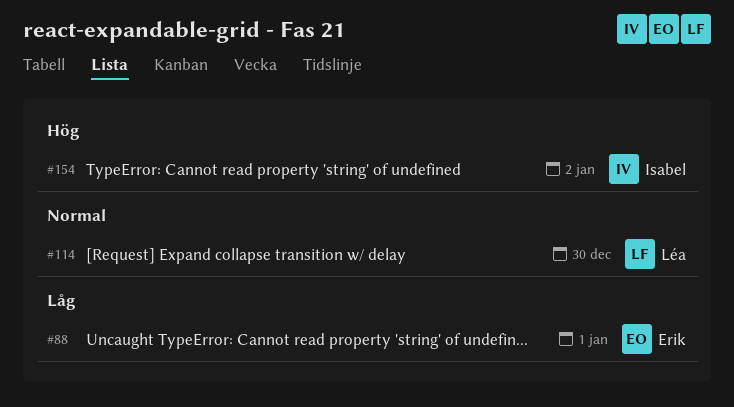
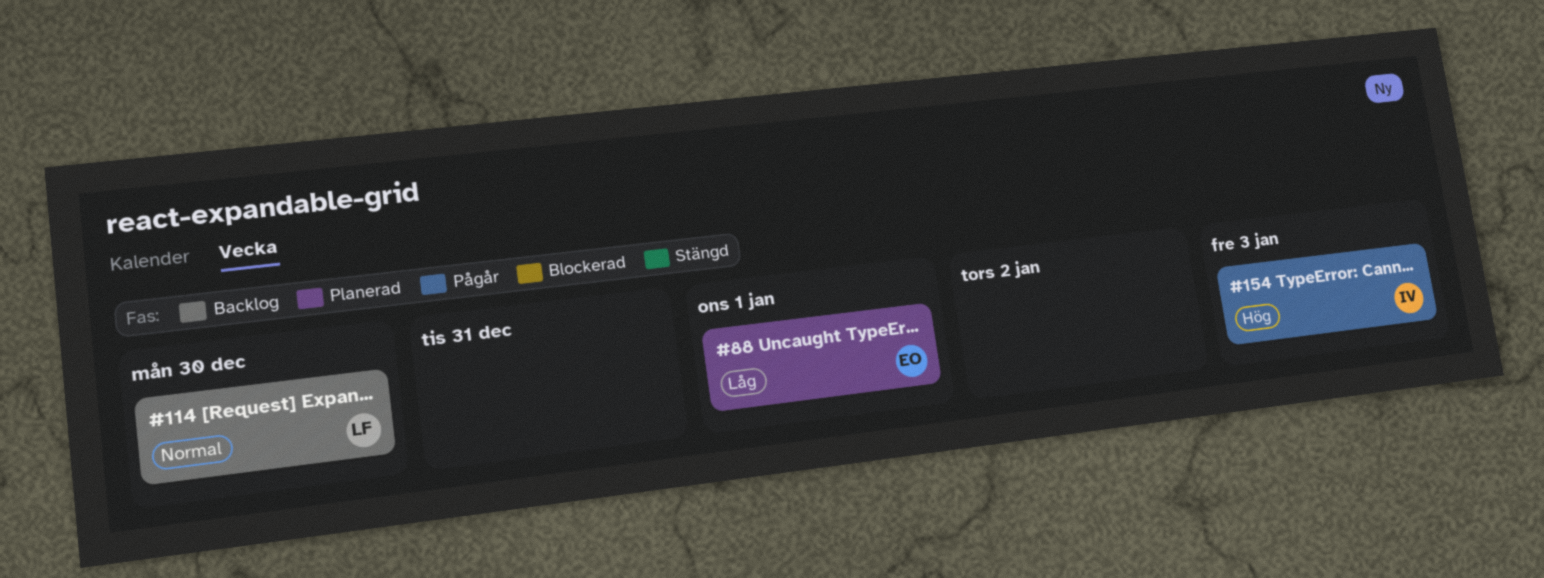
#154, due: Jan 2 -> Jan 3

